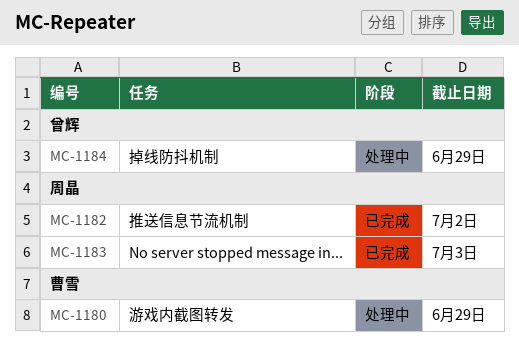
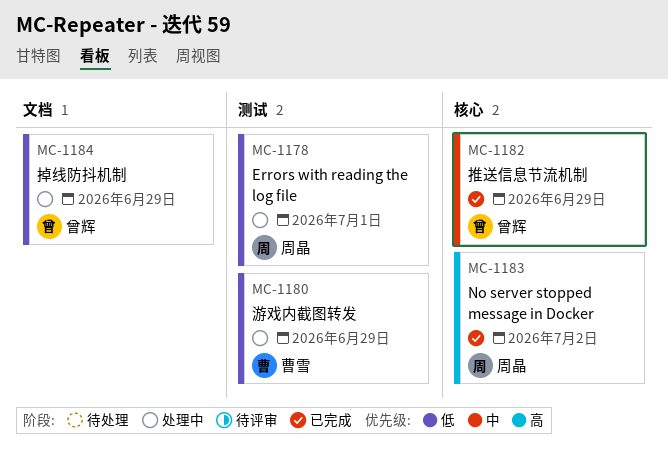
MC-1178: none -> present
MC-1182, owner: 周晶 -> 曾辉
MC-1182, due: Jul 2 -> Jun 29
MC-1183, due: Jul 3 -> Jul 2

